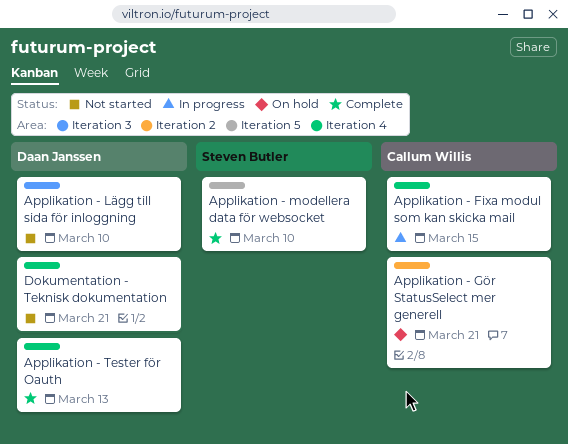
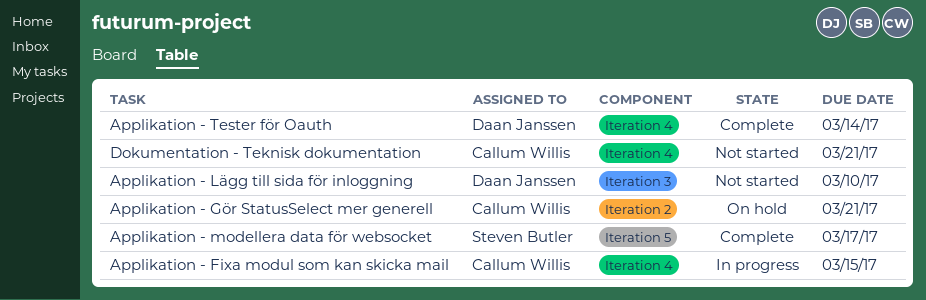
Applikation - modellera data för websocket, due: Mar 10 -> Mar 17
Applikation - Tester för Oauth, due: Mar 13 -> Mar 14
Dokumentation - Teknisk dokumentation, owner: Daan Janssen -> Callum Willis

